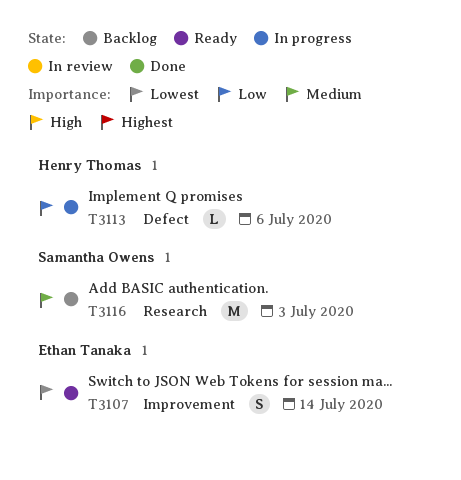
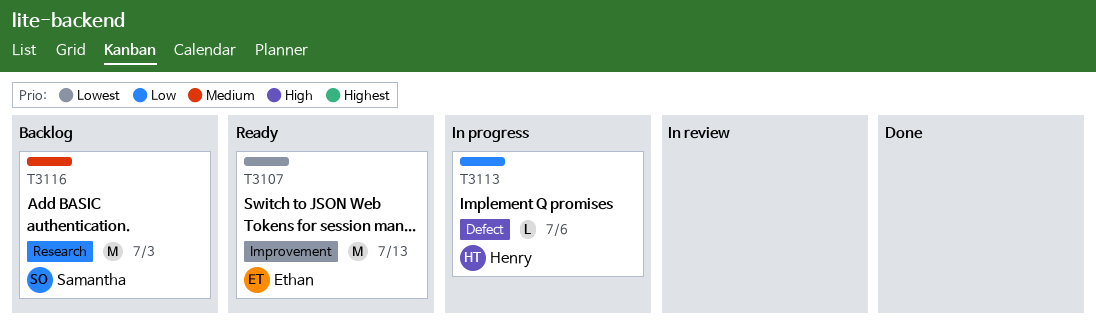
T3107, estimate: S -> M
T3107, due: Jul 14 -> Jul 13

